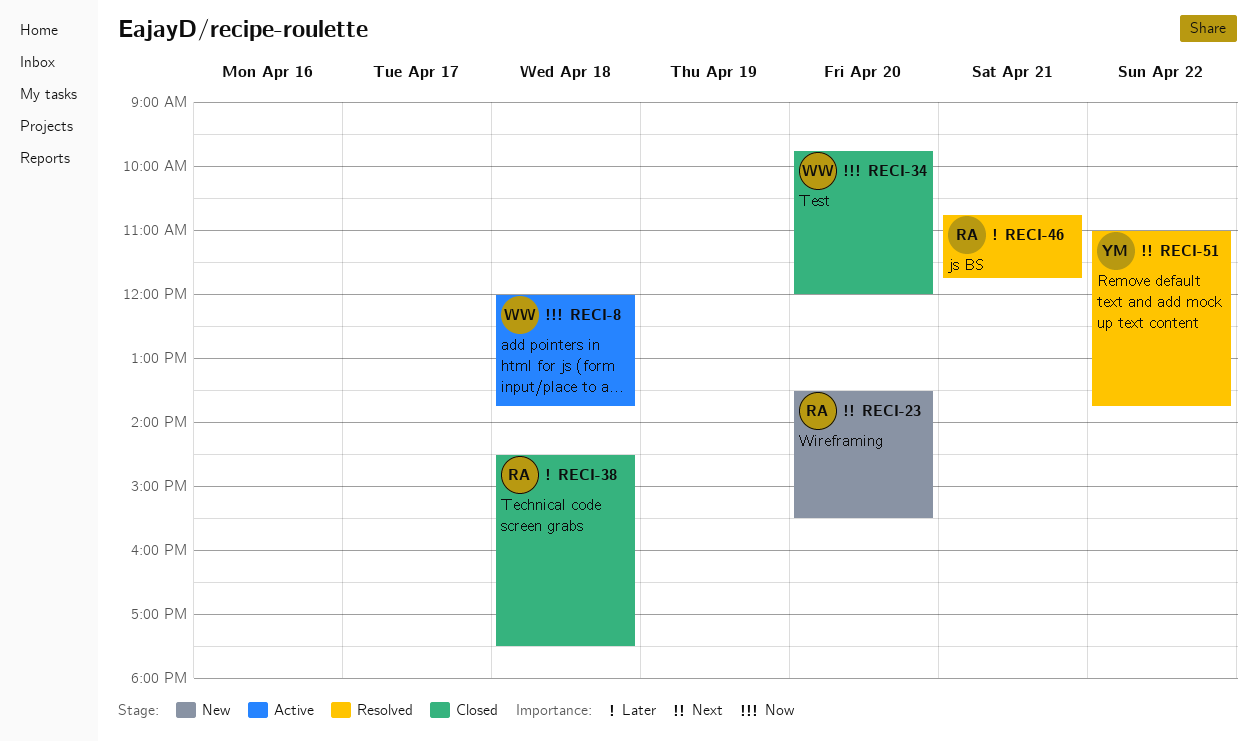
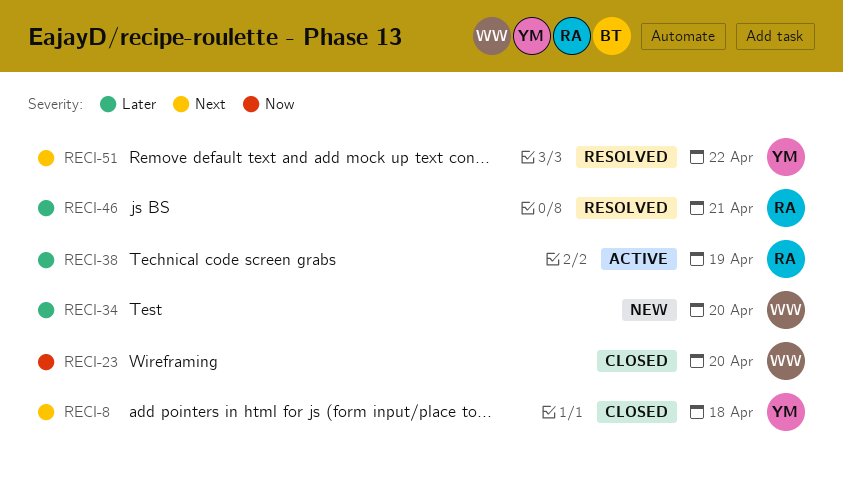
RECI-8, status: Active -> Closed
RECI-8, owner: WW -> YM
RECI-8, priority: Now -> Next
RECI-23, status: New -> Closed
RECI-23, owner: RA -> WW
RECI-23, priority: Next -> Now
RECI-34, status: Closed -> New
RECI-34, priority: Now -> Later
RECI-38, status: Closed -> Active
RECI-38, day: Apr 18 -> Apr 19

